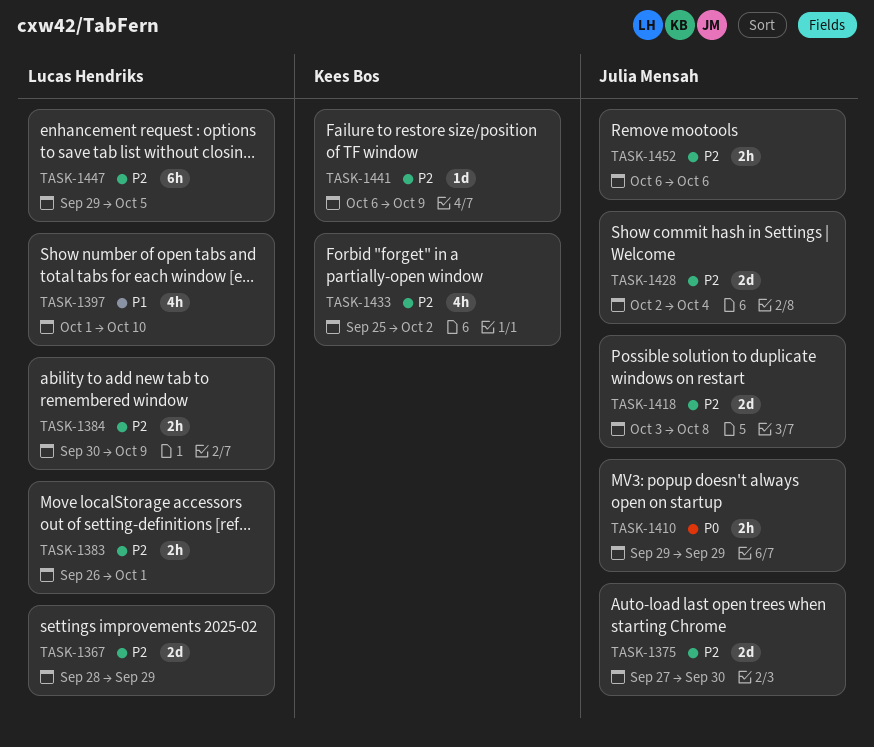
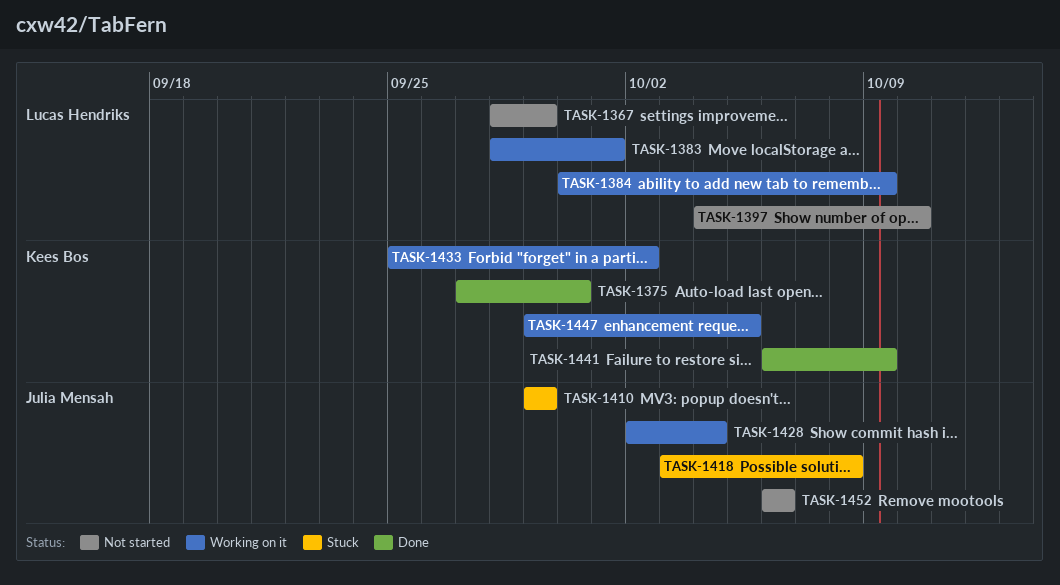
TASK-1375, owner: Julia Mensah -> Kees Bos
TASK-1383, start: Sep 26 -> Sep 28
TASK-1397, start: Oct 1 -> Oct 4
TASK-1447, owner: Lucas Hendriks -> Kees Bos

